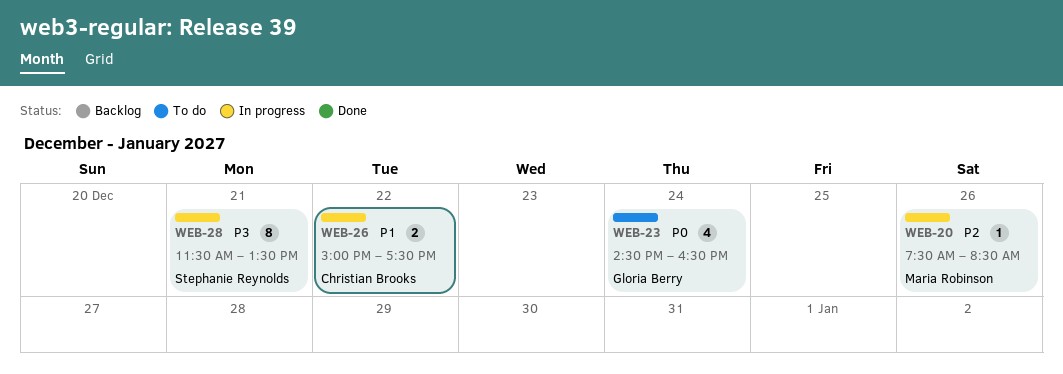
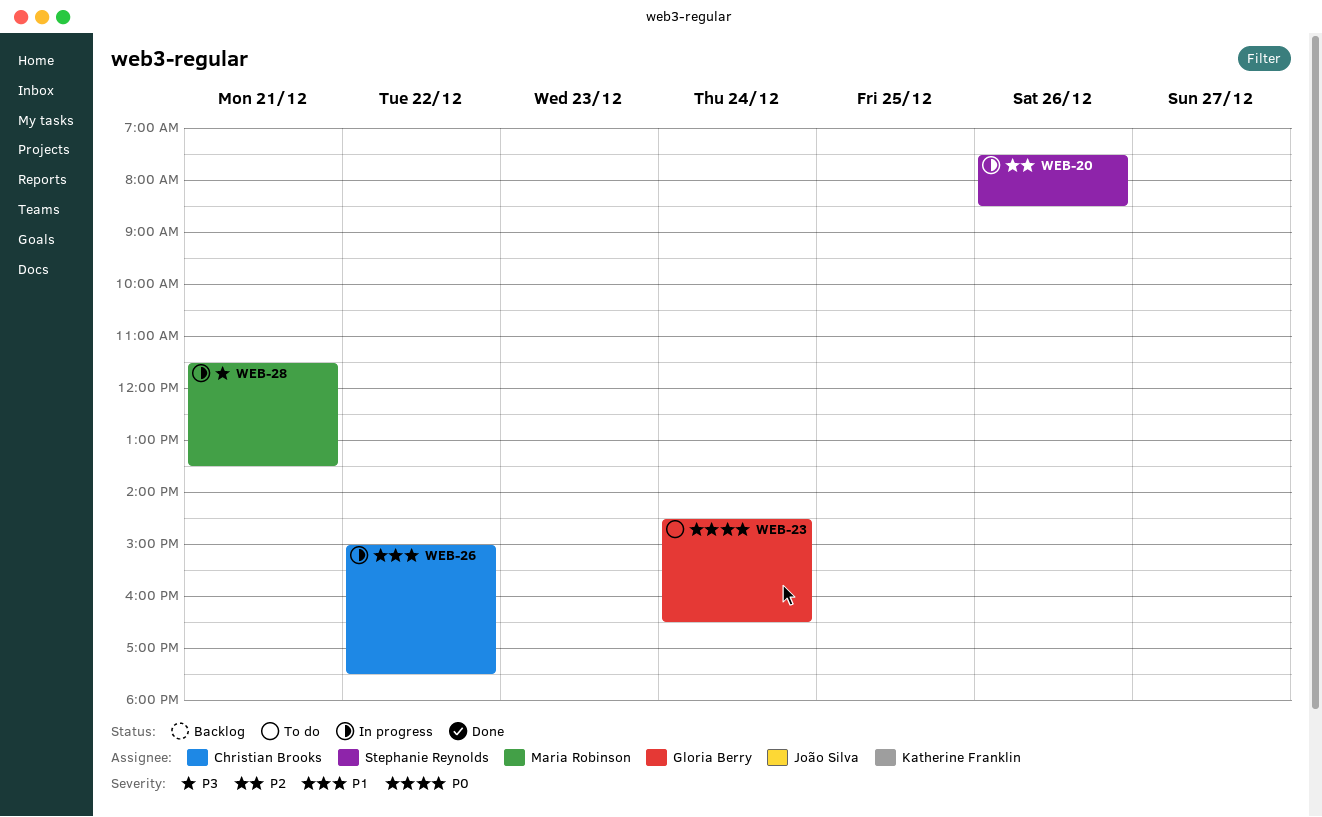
WEB-20, owner: Maria Robinson -> Stephanie Reynolds
WEB-28, owner: Stephanie Reynolds -> Maria Robinson

